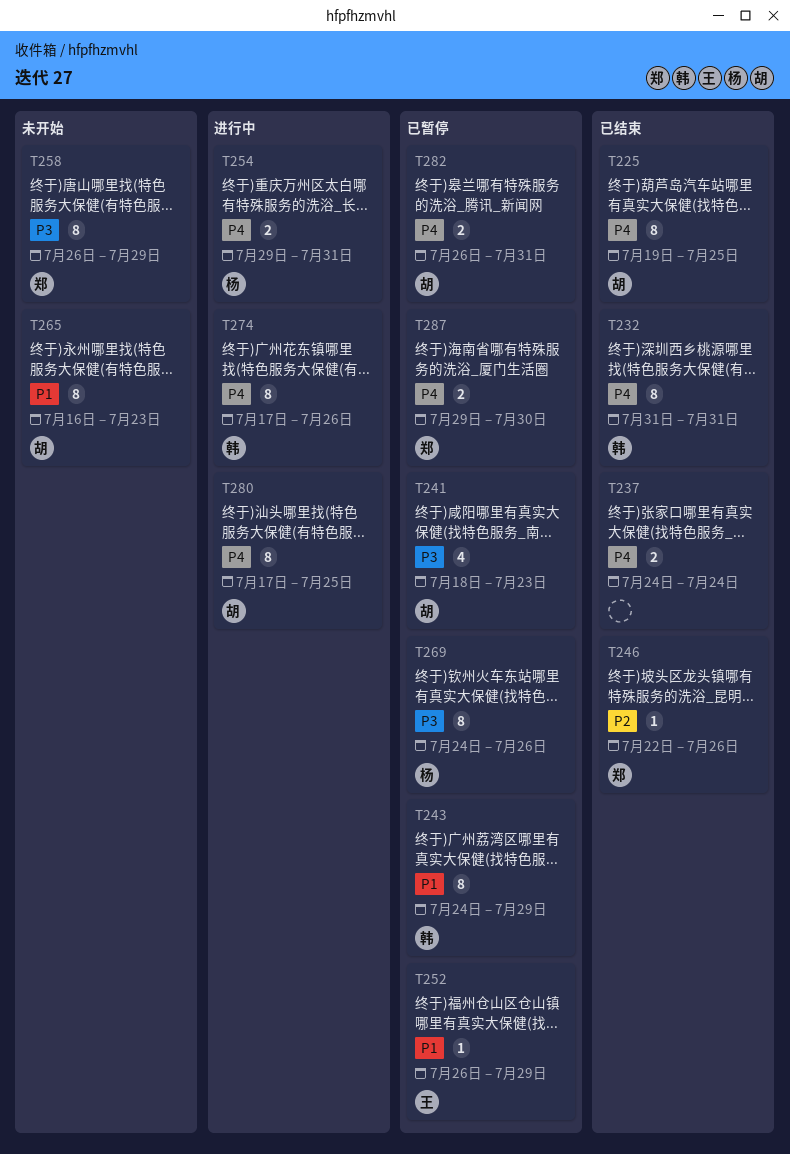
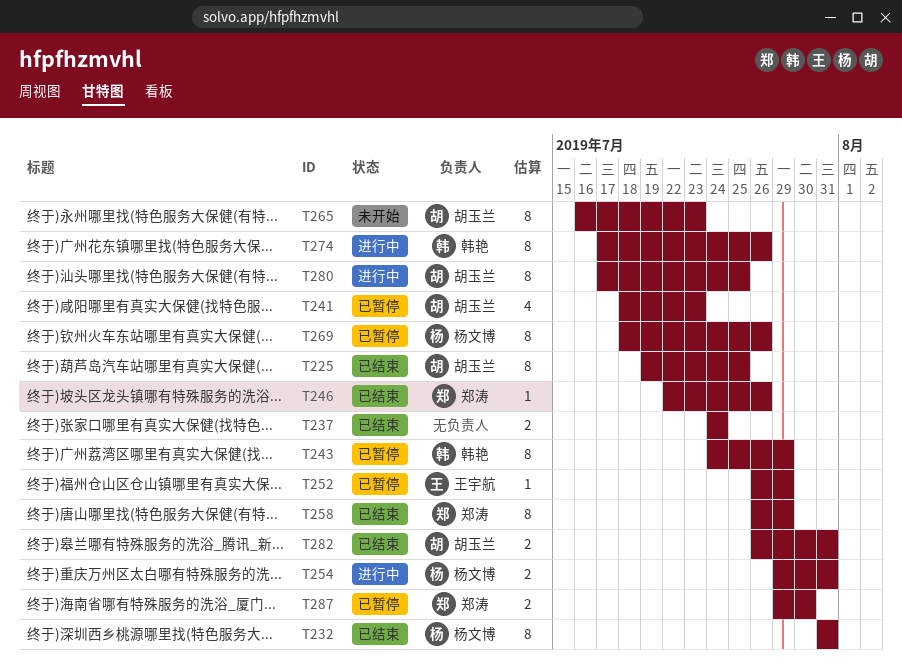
T232, owner: 韩艳 -> 杨文博
T258, status: 未开始 -> 已结束
T269, start: Jul 24 -> Jul 18
T282, status: 已暂停 -> 已结束

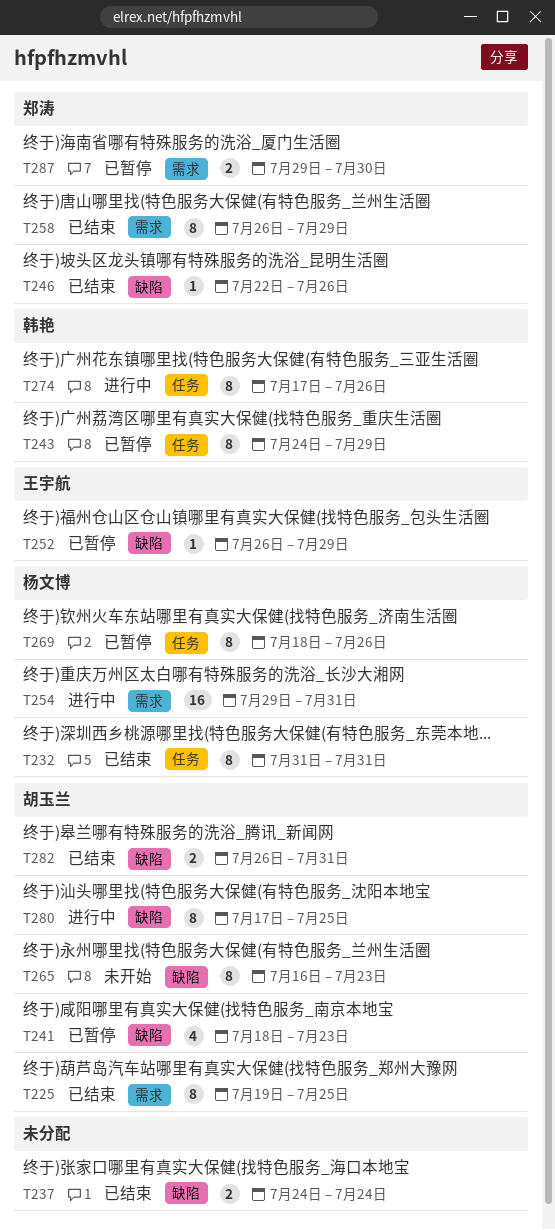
T254, estimate: 2 -> 16

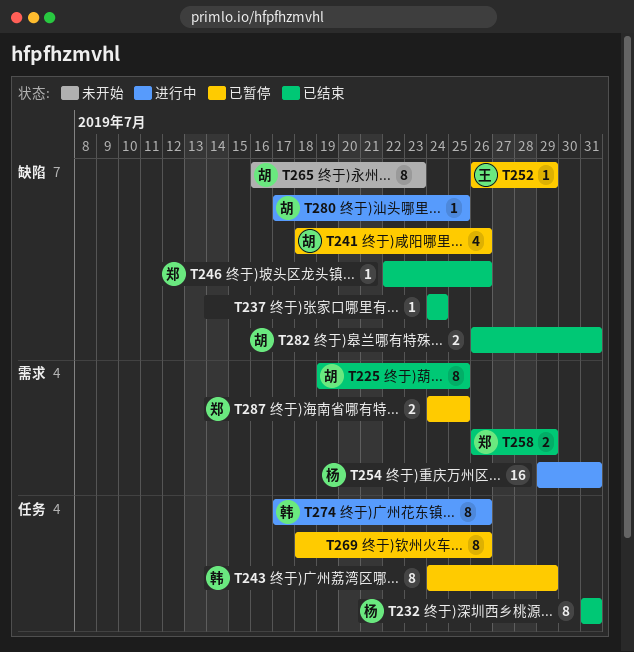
T237, estimate: 2 -> 1
T241, due: Jul 23 -> Jul 26
T258, estimate: 8 -> 2
T269, owner: 杨文博 -> none
T280, estimate: 8 -> 1
T287, start: Jul 29 -> Jul 24
T287, due: Jul 30 -> Jul 25

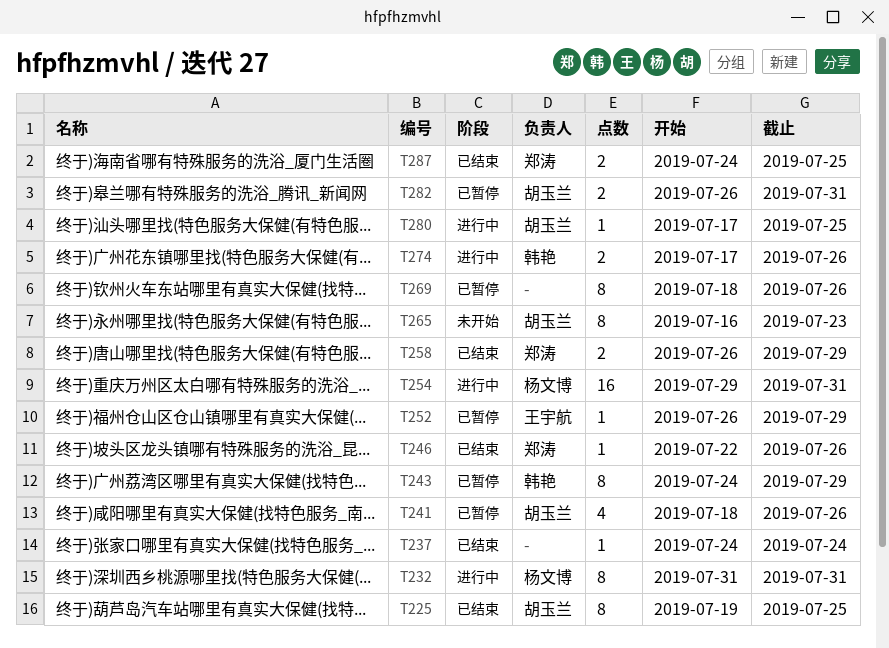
T232, status: 已结束 -> 进行中
T274, estimate: 8 -> 2
T282, status: 已结束 -> 已暂停
T287, status: 已暂停 -> 已结束

